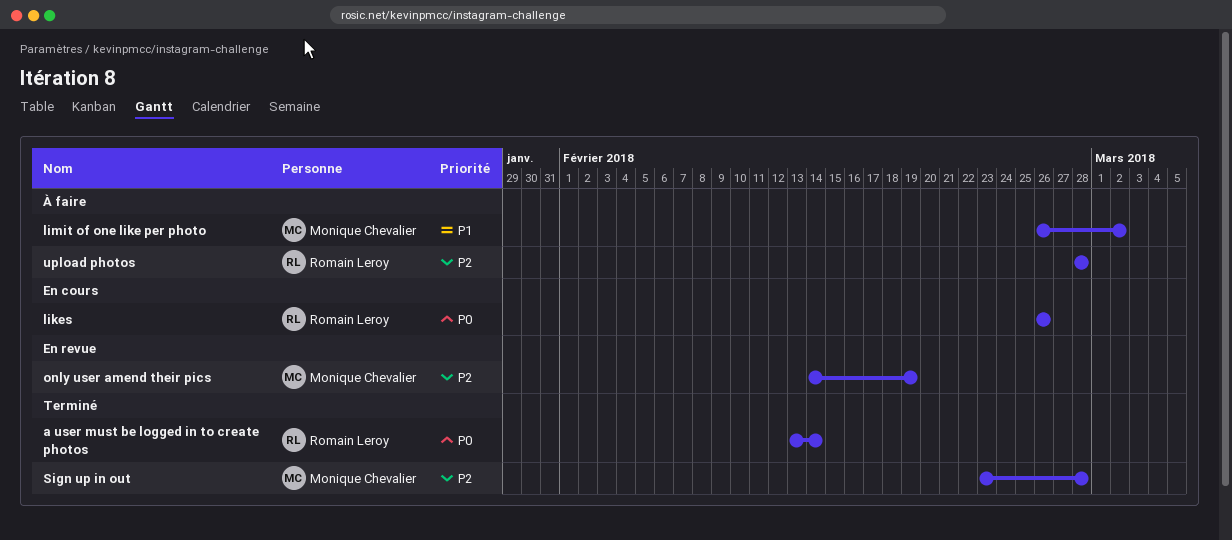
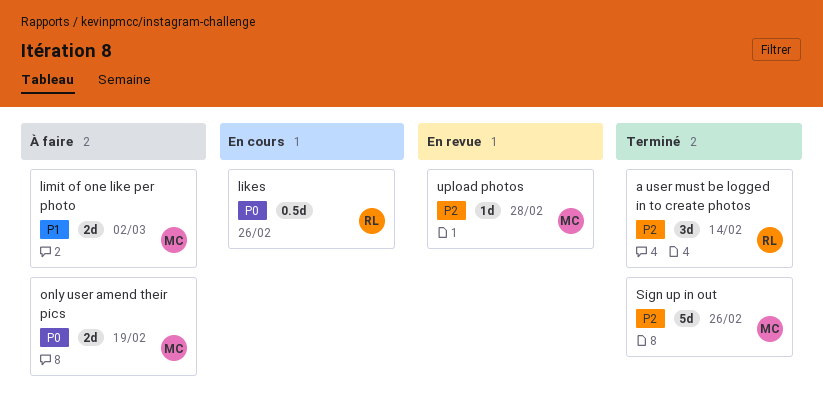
a user must be logged in to create photos, priority: P0 -> P2
only user amend their pics, status: En revue -> À faire
only user amend their pics, priority: P2 -> P0
Sign up in out, due: Feb 28 -> Feb 26
upload photos, status: À faire -> En revue
upload photos, owner: Romain Leroy -> Monique Chevalier

